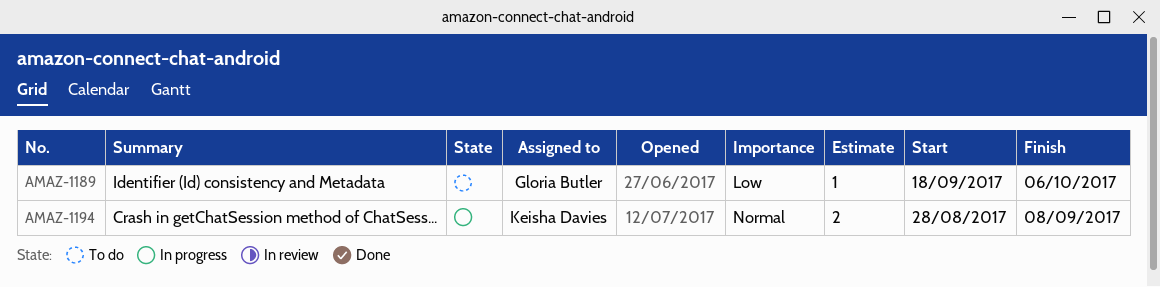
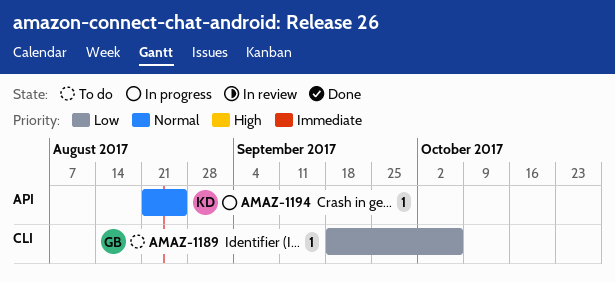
AMAZ-1194, estimate: 2 -> 1
AMAZ-1194, start: Aug 28 -> Aug 21
AMAZ-1194, due: Sep 8 -> Aug 25

